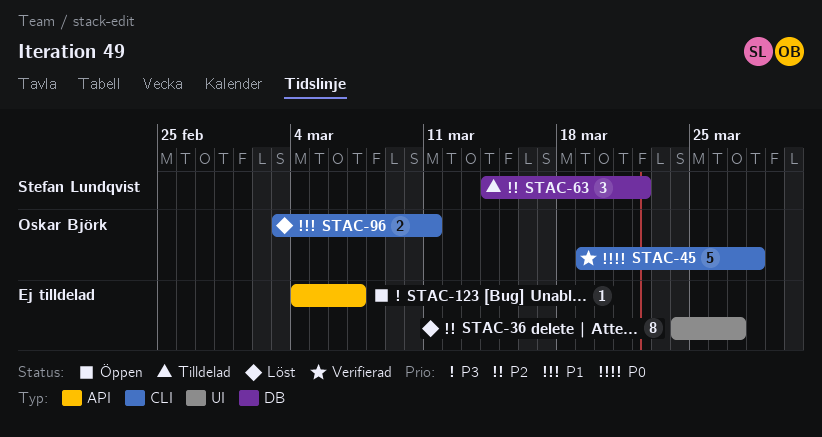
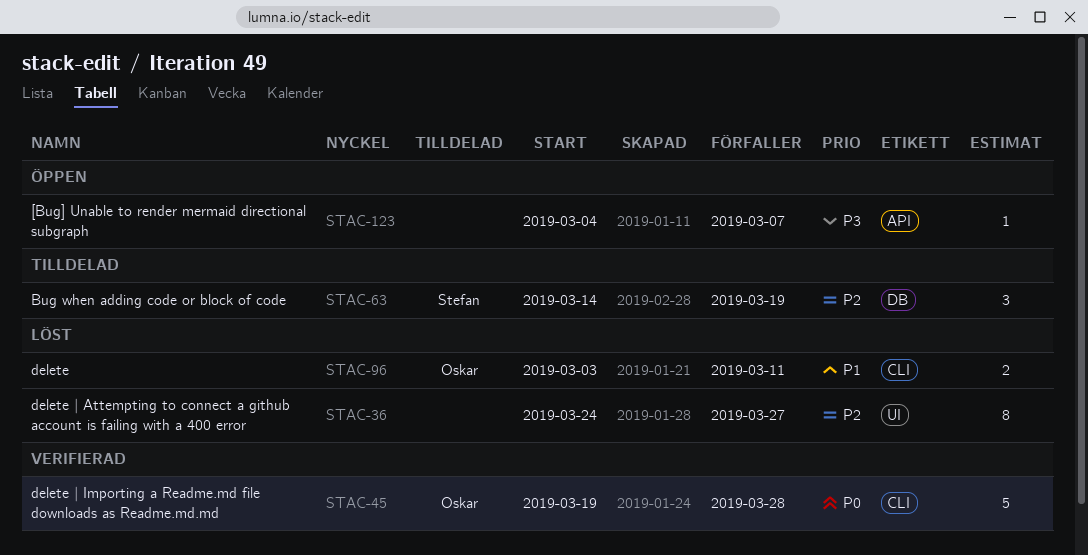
STAC-63, due: Mar 22 -> Mar 19

